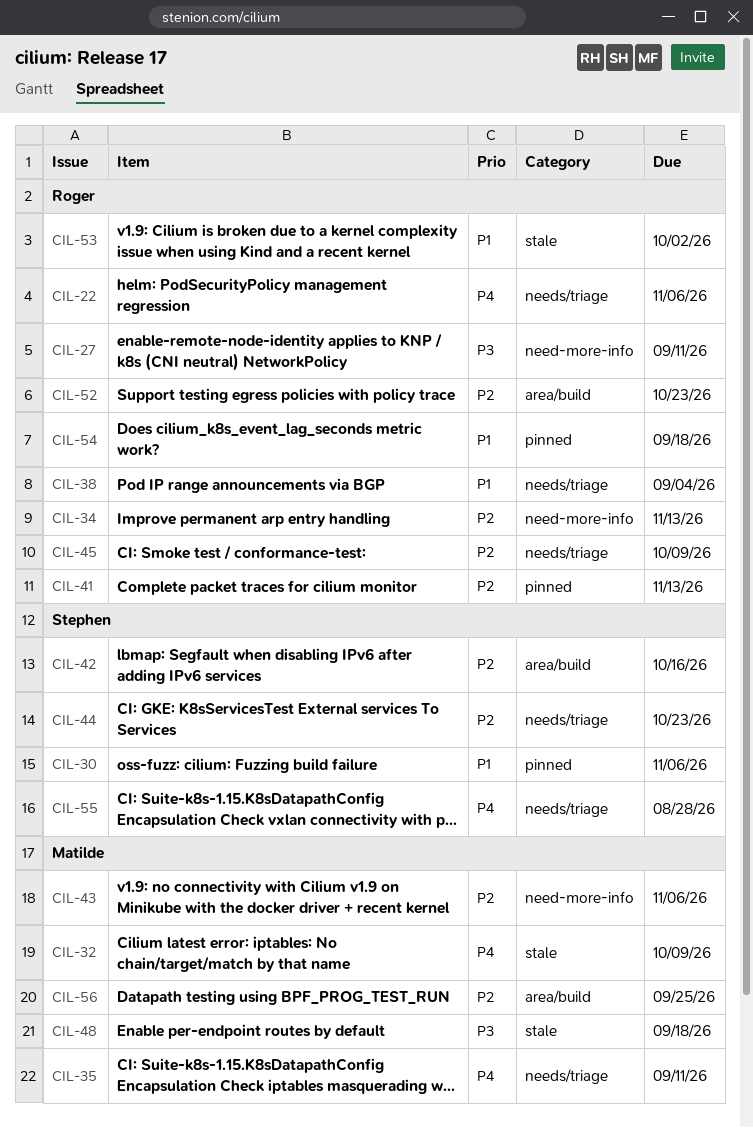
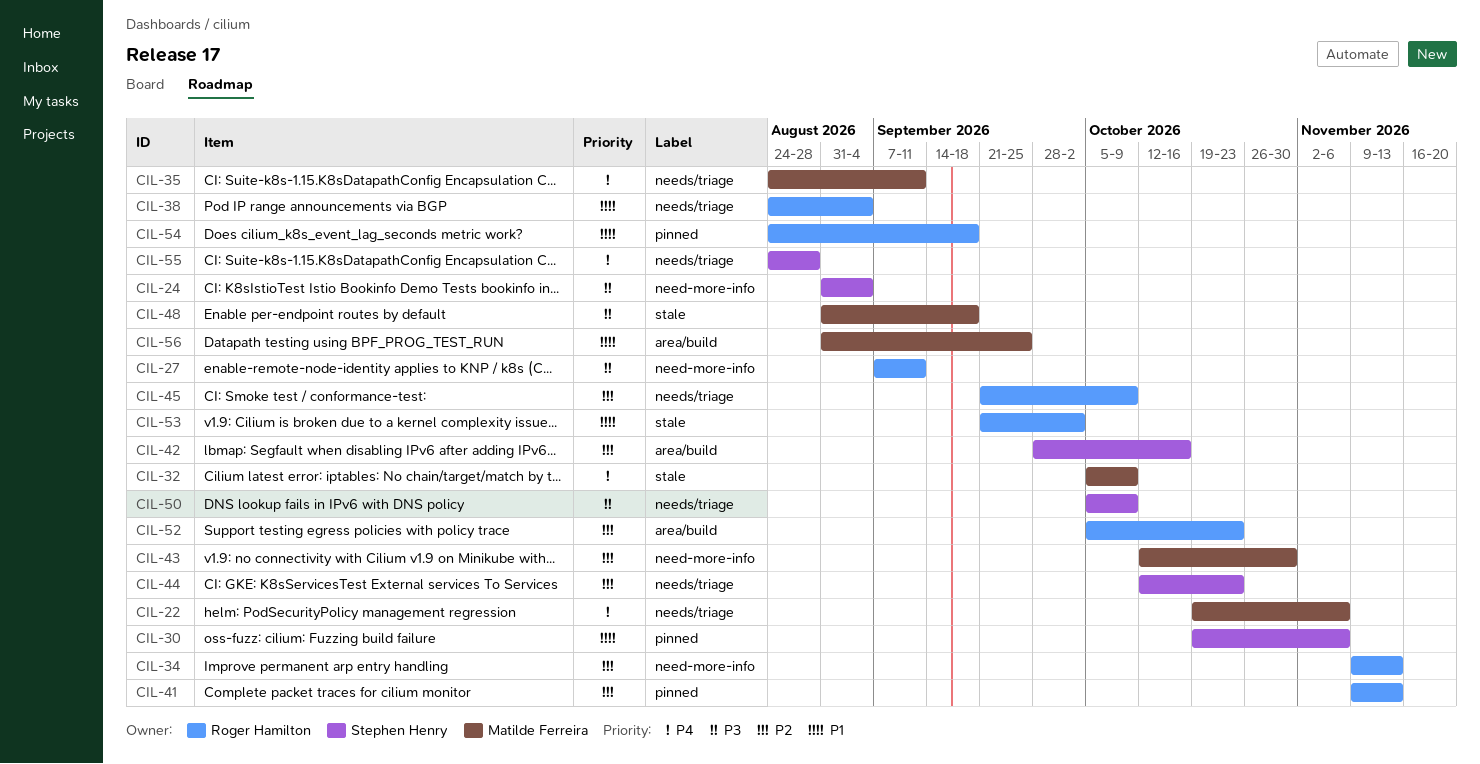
CIL-22, owner: Roger Hamilton -> Matilde Ferreira
CIL-24: none -> present
CIL-43, due: Nov 6 -> Oct 30
CIL-50: none -> present
CIL-56, priority: P2 -> P1

